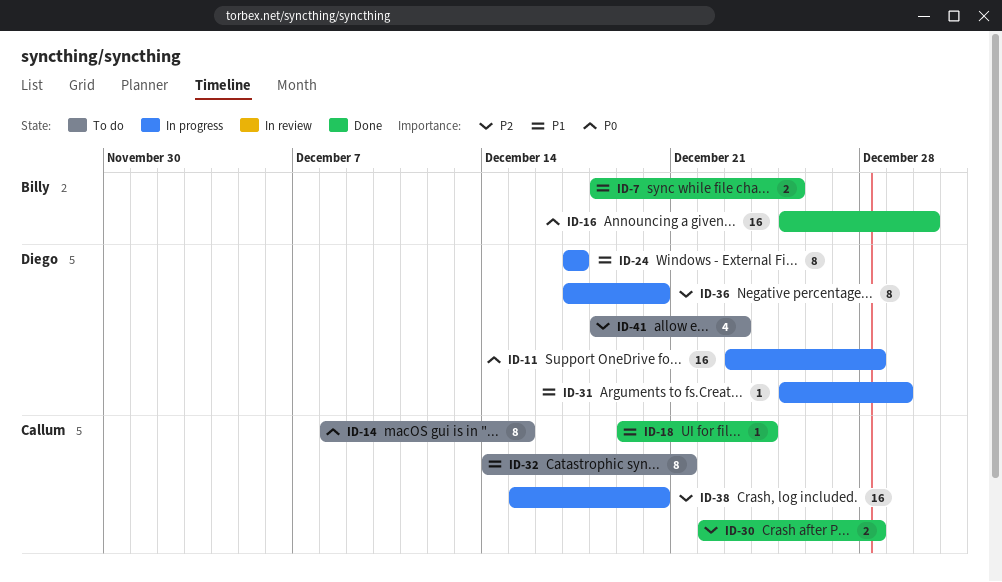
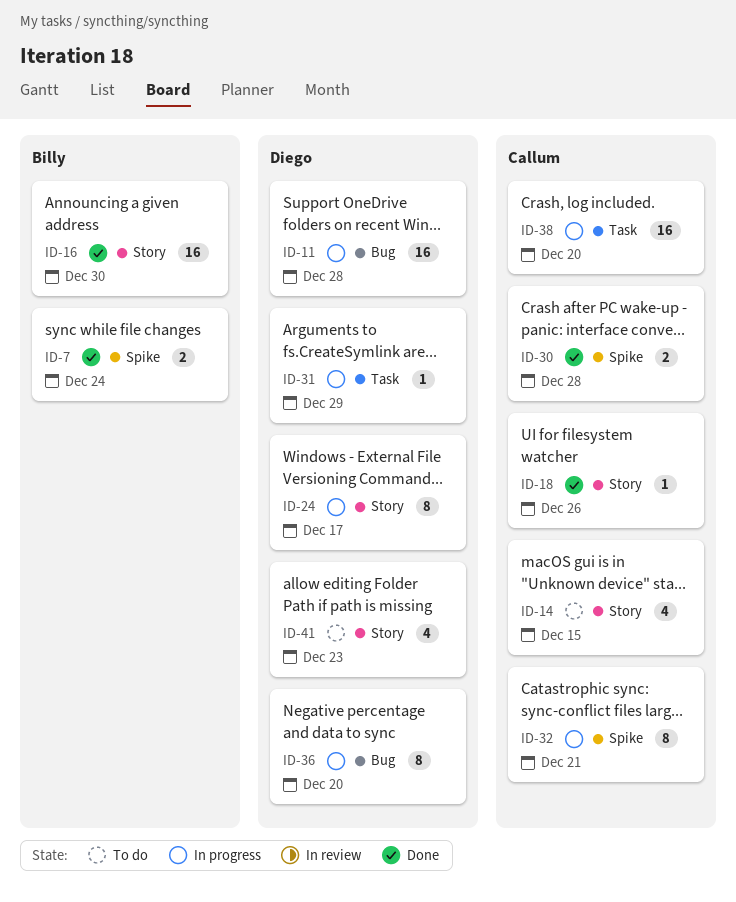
ID-7, due: Dec 25 -> Dec 24
ID-14, estimate: 8 -> 4
ID-18, due: Dec 24 -> Dec 26
ID-32, status: To do -> In progress

